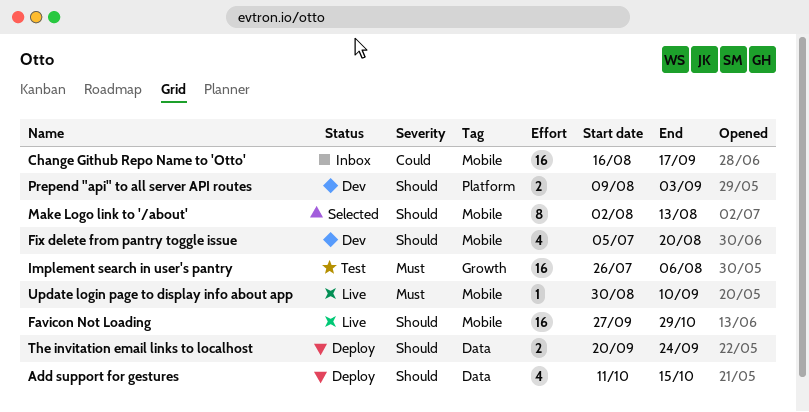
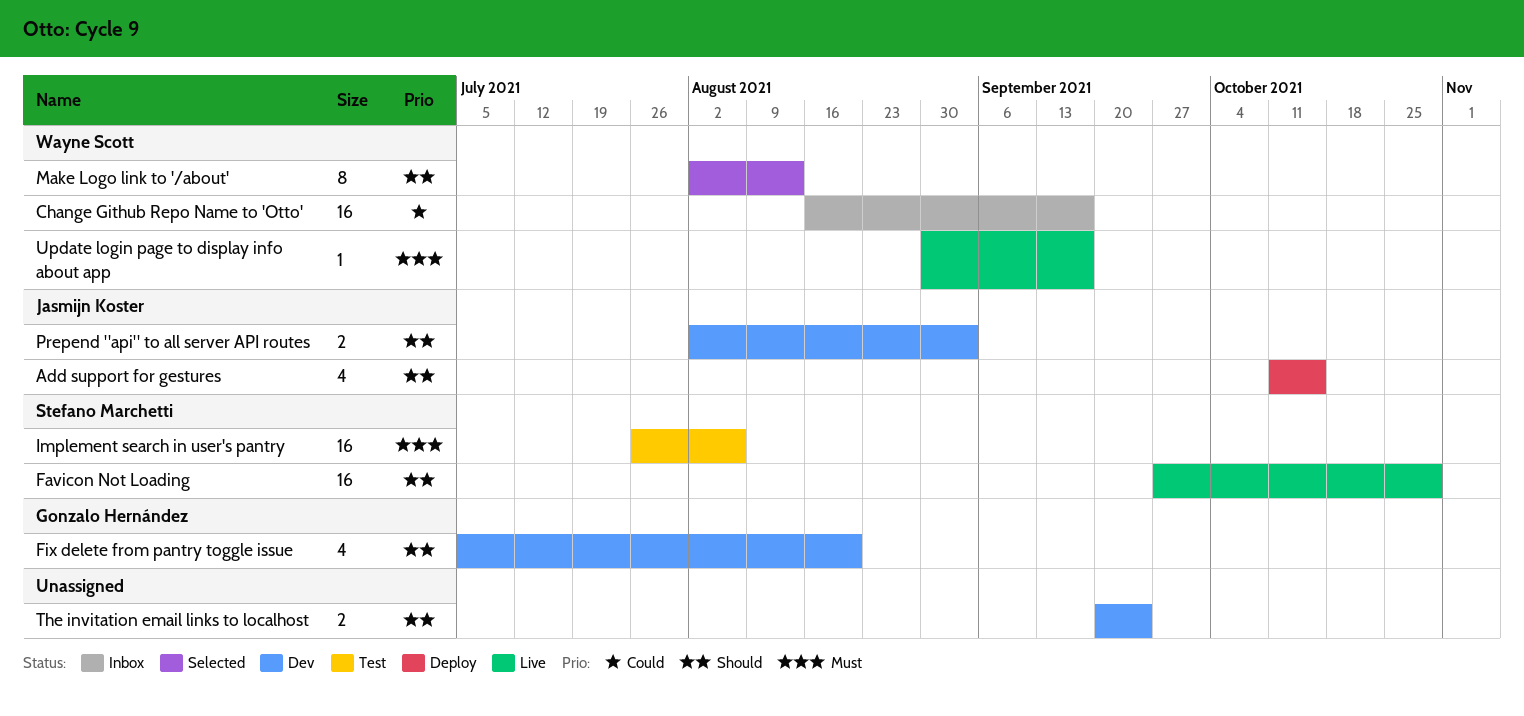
Prepend "api" to all server API routes, start: Aug 9 -> Aug 2
The invitation email links to localhost, status: Deploy -> Dev
Update login page to display info about app, due: Sep 10 -> Sep 17

